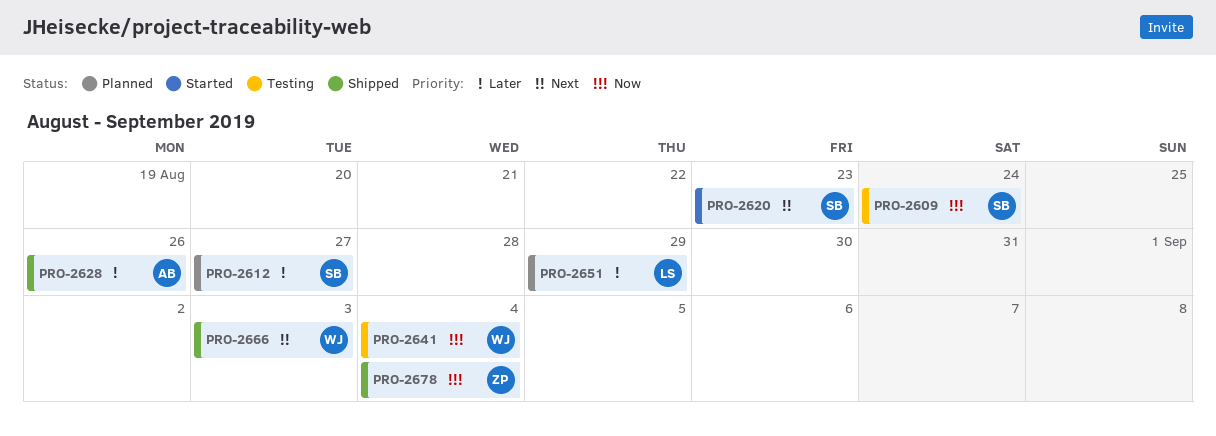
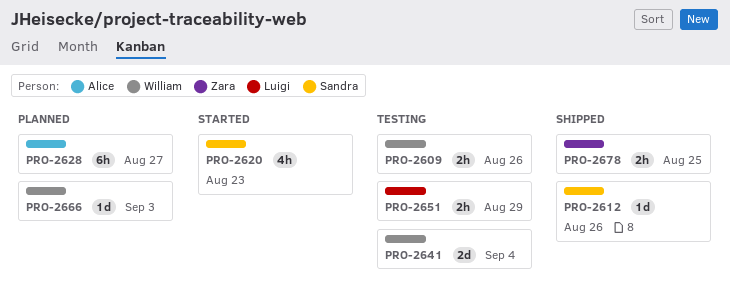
PRO-2609, owner: Sandra -> William
PRO-2609, due: Aug 24 -> Aug 26
PRO-2612, status: Planned -> Shipped
PRO-2612, due: Aug 27 -> Aug 26
PRO-2628, status: Shipped -> Planned
PRO-2628, due: Aug 26 -> Aug 27
PRO-2651, status: Planned -> Testing
PRO-2666, status: Shipped -> Planned
PRO-2678, due: Sep 4 -> Aug 25

